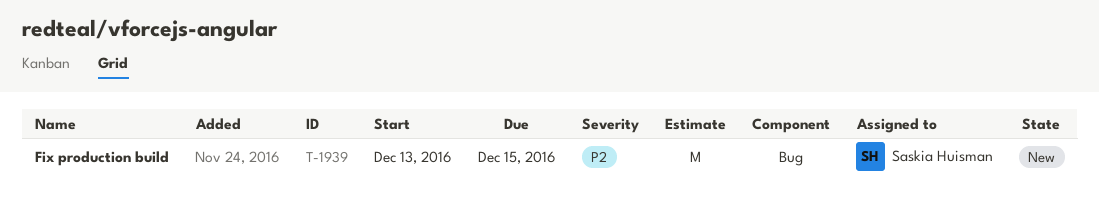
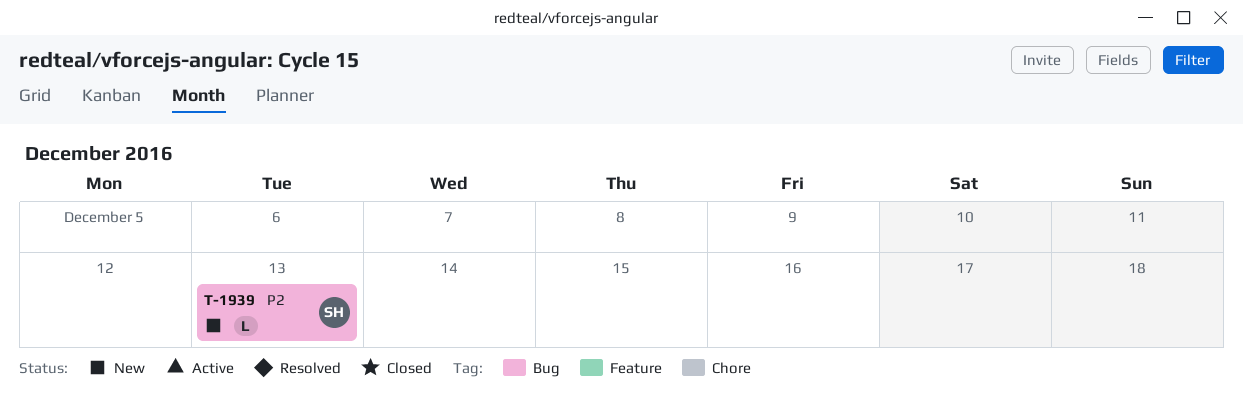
T-1939, estimate: M -> L
T-1939, due: Dec 15 -> Dec 13

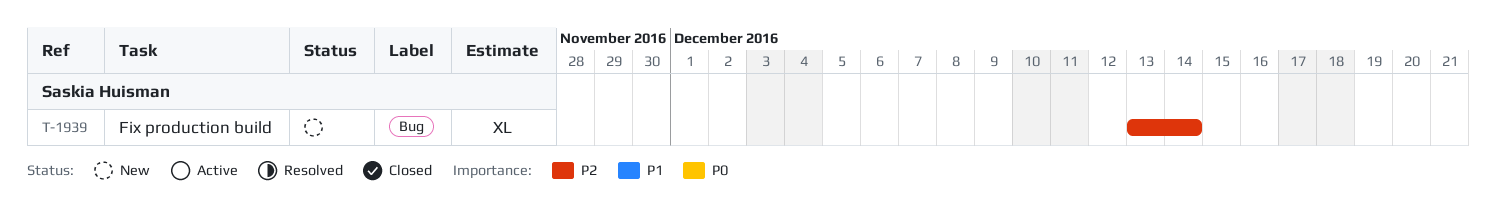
T-1939, estimate: L -> XL
T-1939, due: Dec 13 -> Dec 14

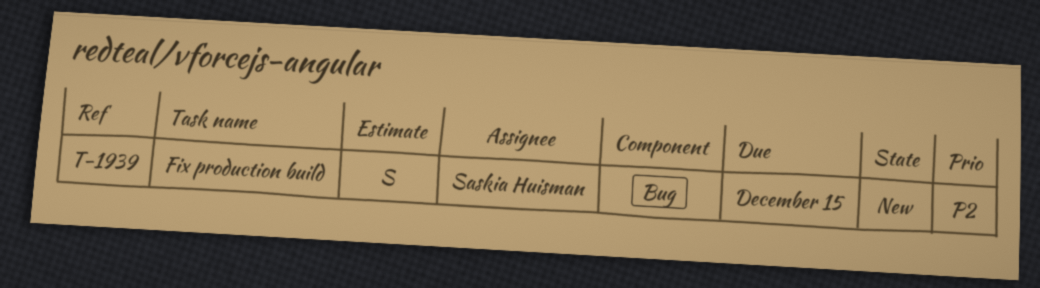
T-1939, estimate: XL -> S
T-1939, due: Dec 14 -> Dec 15

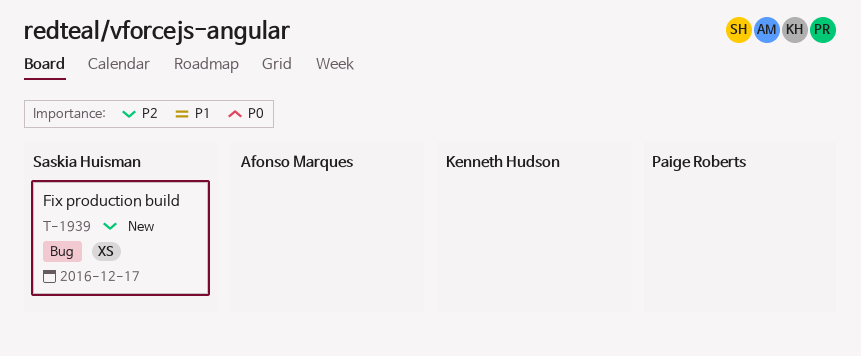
T-1939, estimate: S -> XS
T-1939, due: Dec 15 -> Dec 17

